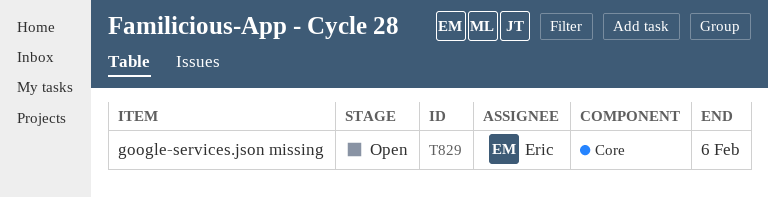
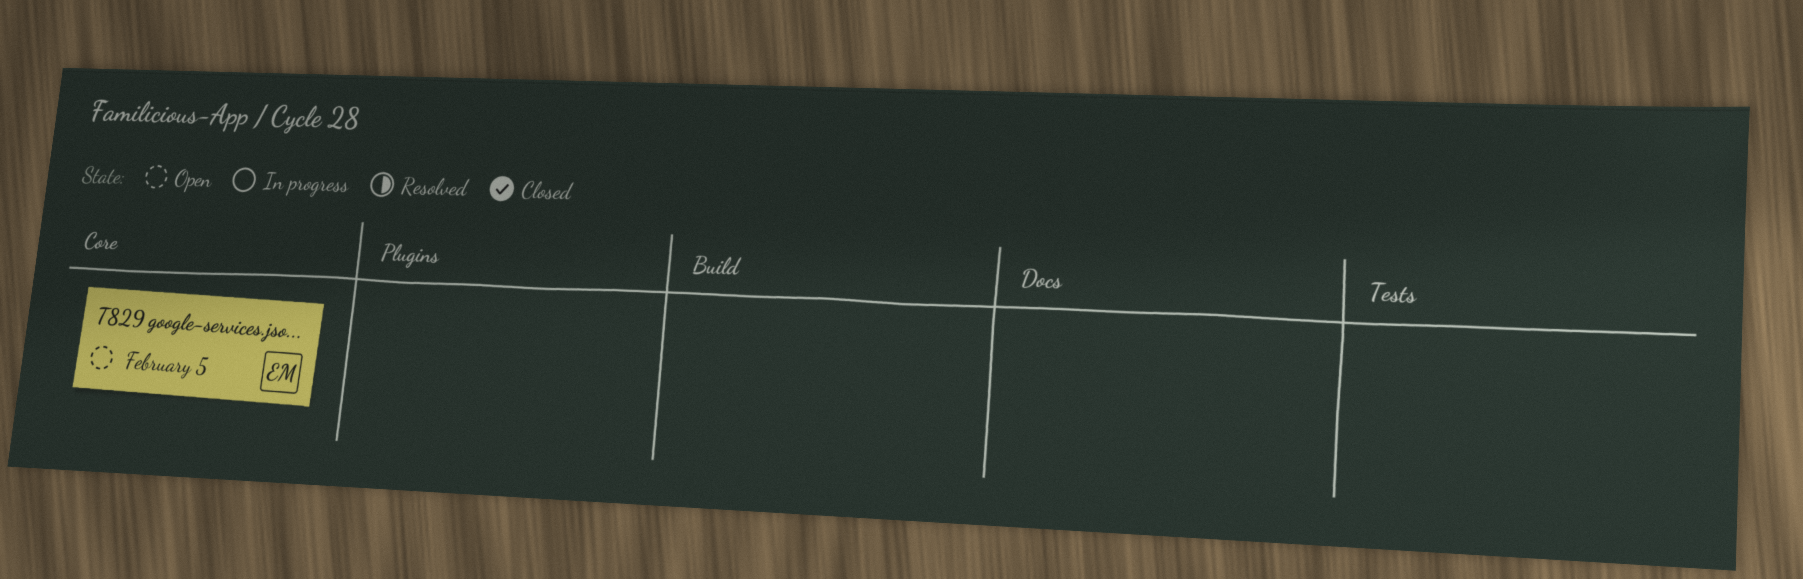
T829, due: Feb 6 -> Feb 5

